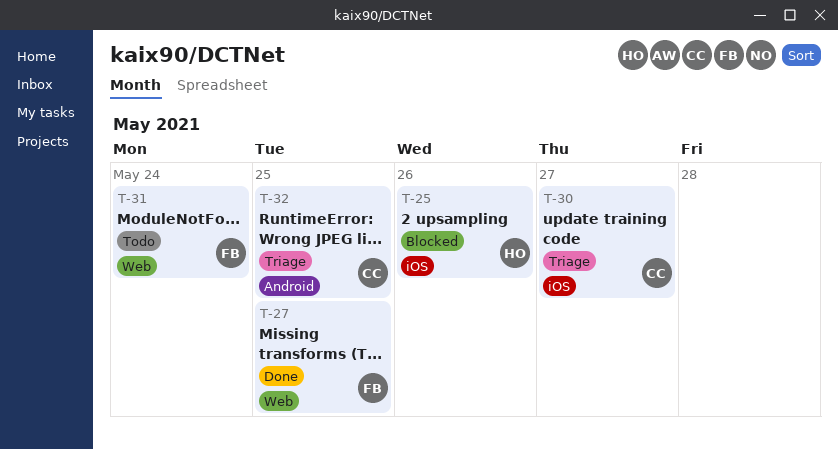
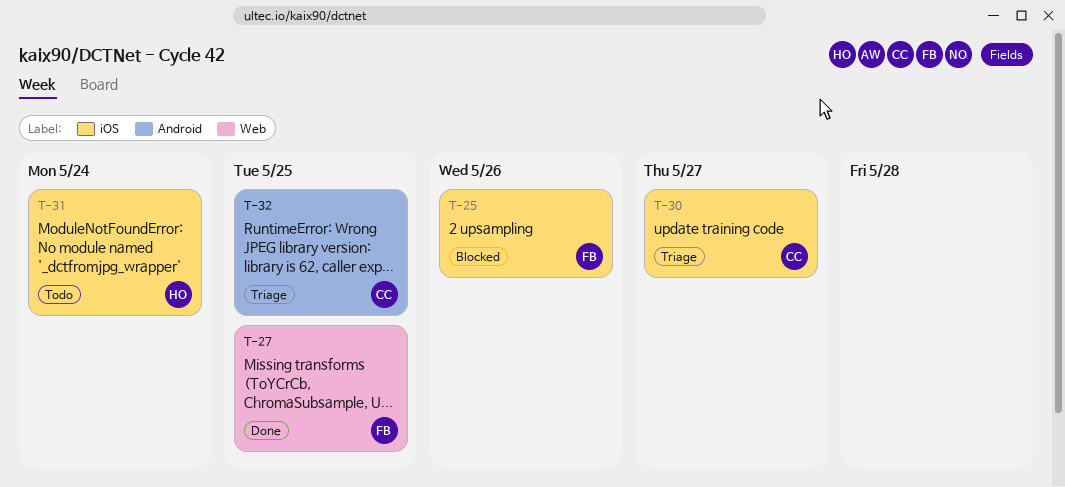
T-25, owner: HO -> FB
T-31, owner: FB -> HO
T-31, label: Web -> iOS

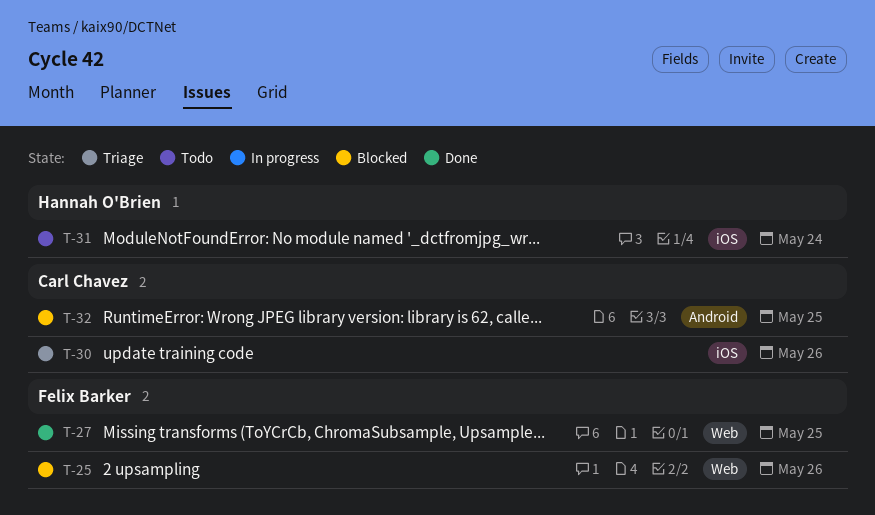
T-25, label: iOS -> Web
T-30, due: May 27 -> May 26
T-32, status: Triage -> Blocked

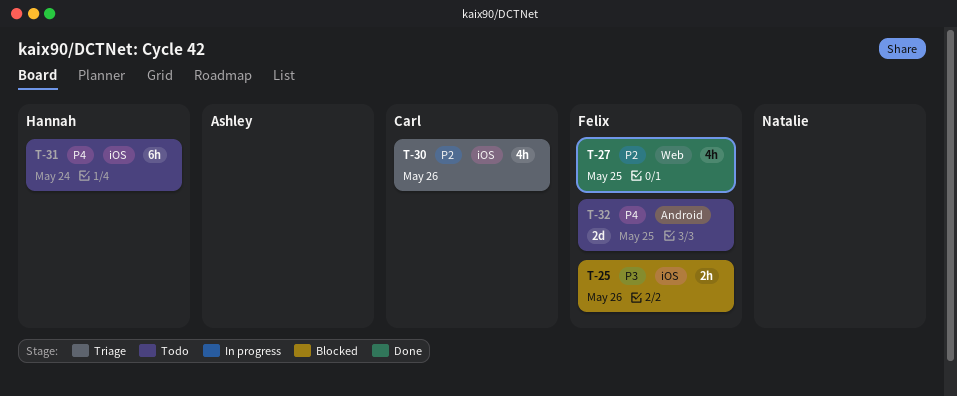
T-25, label: Web -> iOS
T-32, status: Blocked -> Todo
T-32, owner: Carl Chavez -> Felix Barker

